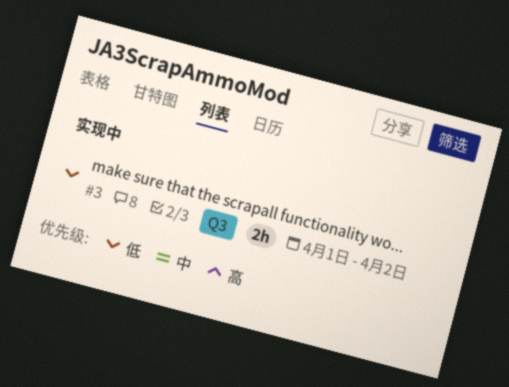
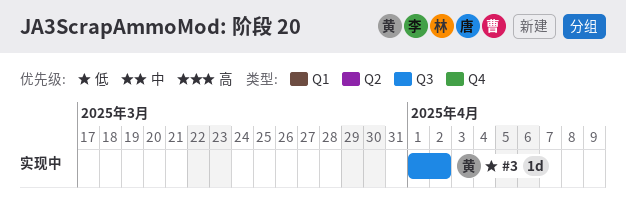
#3, estimate: 2h -> 1d

